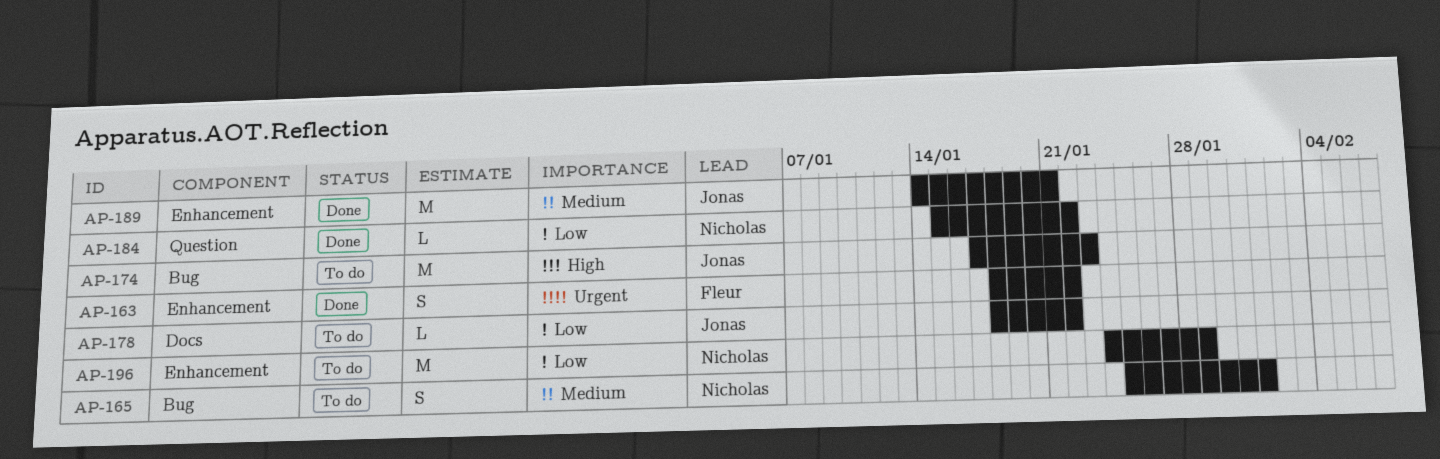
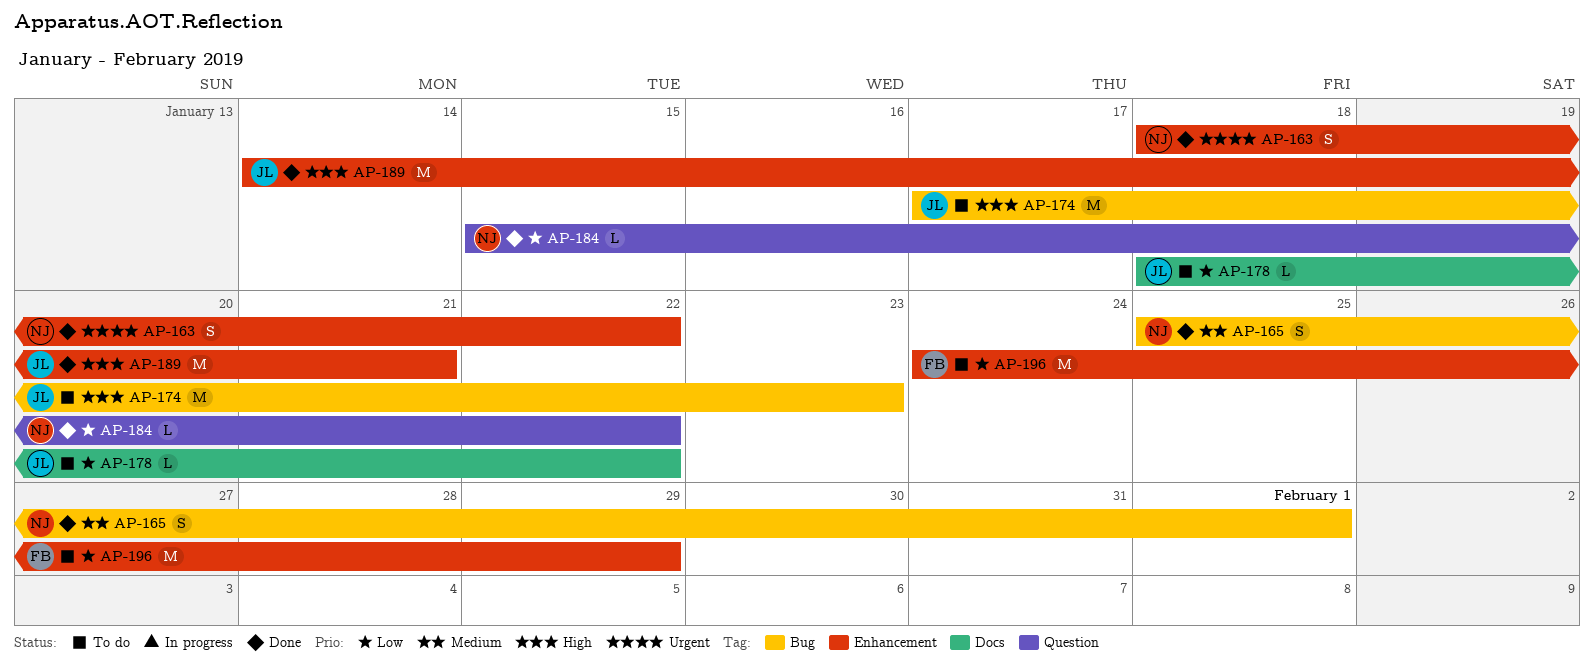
AP-163, owner: Fleur -> Nicholas
AP-165, status: To do -> Done
AP-189, priority: Medium -> High
AP-196, owner: Nicholas -> Fleur

